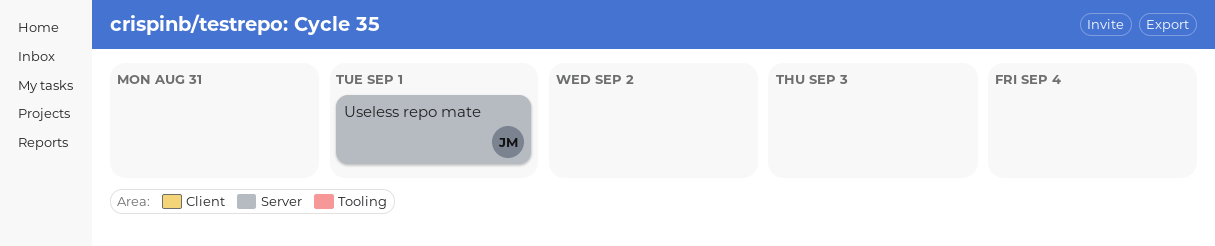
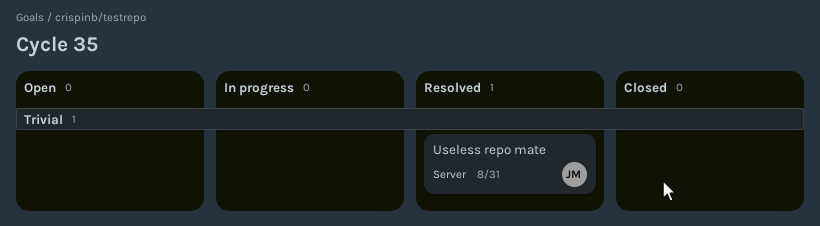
Useless repo mate, due: Sep 1 -> Aug 31

